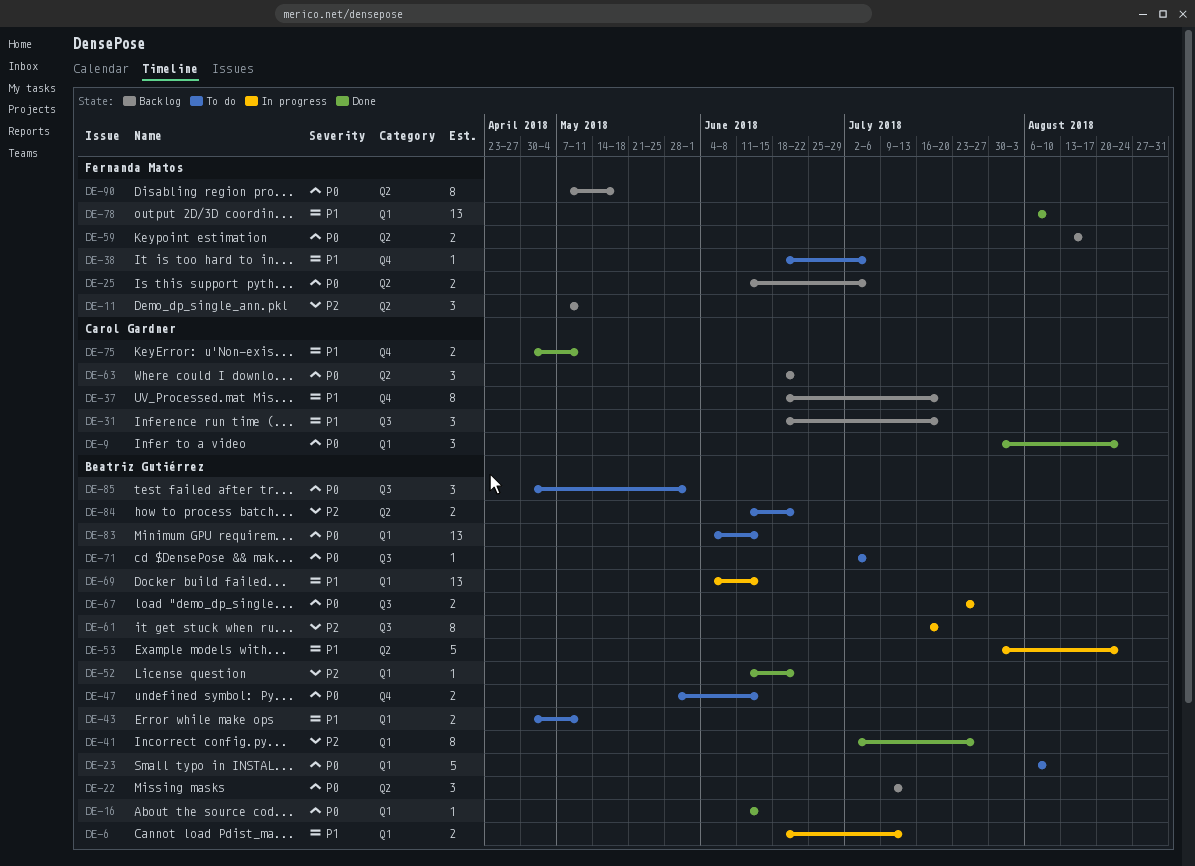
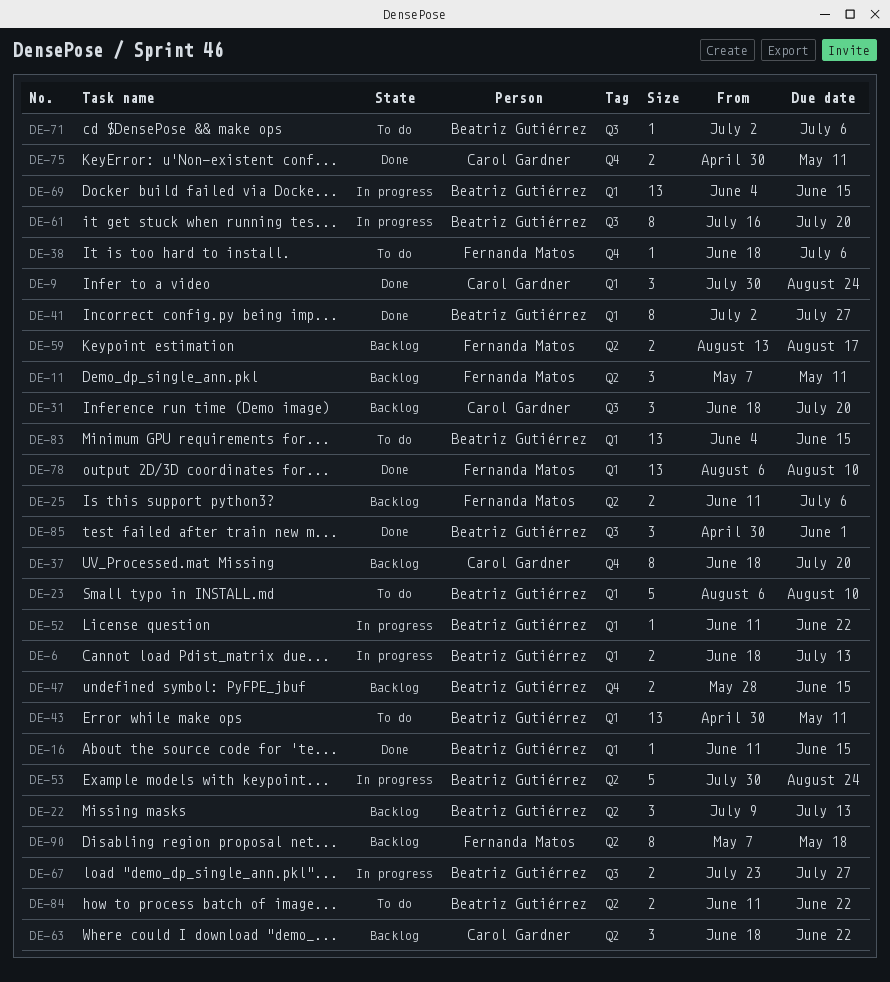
DE-43, estimate: 2 -> 13
DE-47, status: To do -> Backlog
DE-52, status: Done -> In progress
DE-85, status: To do -> Done

